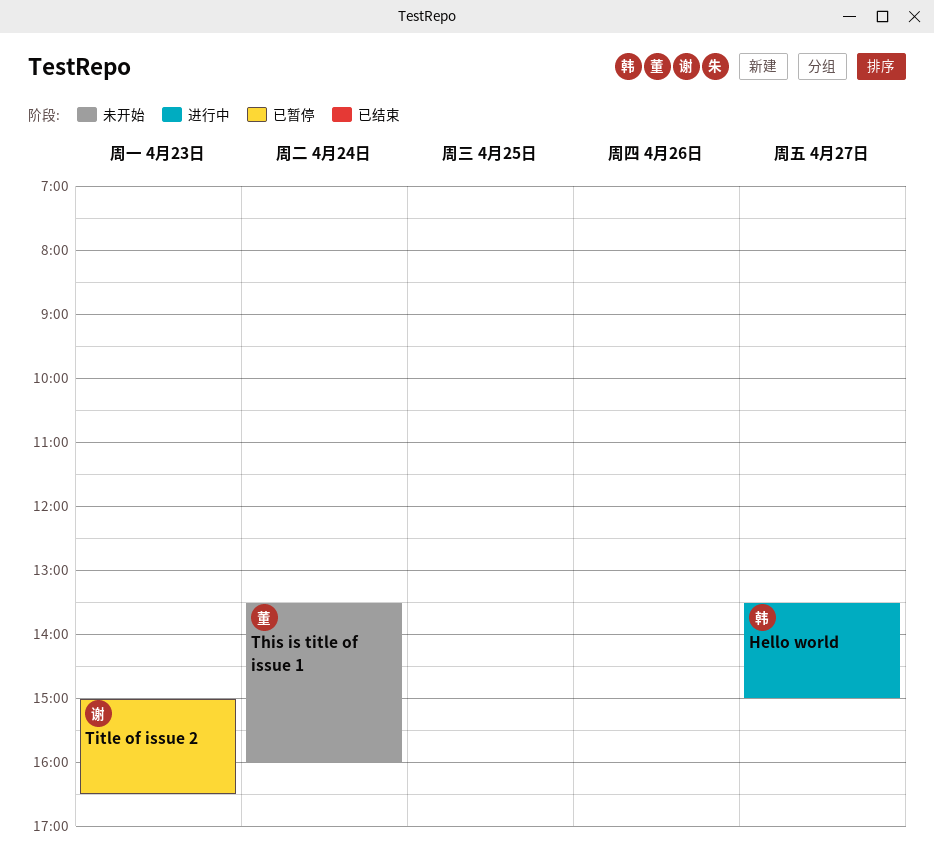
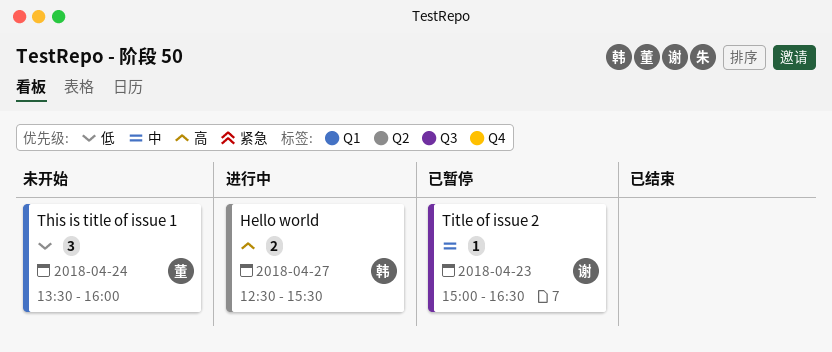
Hello world, begins: 13:30 -> 12:30
Hello world, ends: 15:00 -> 15:30

